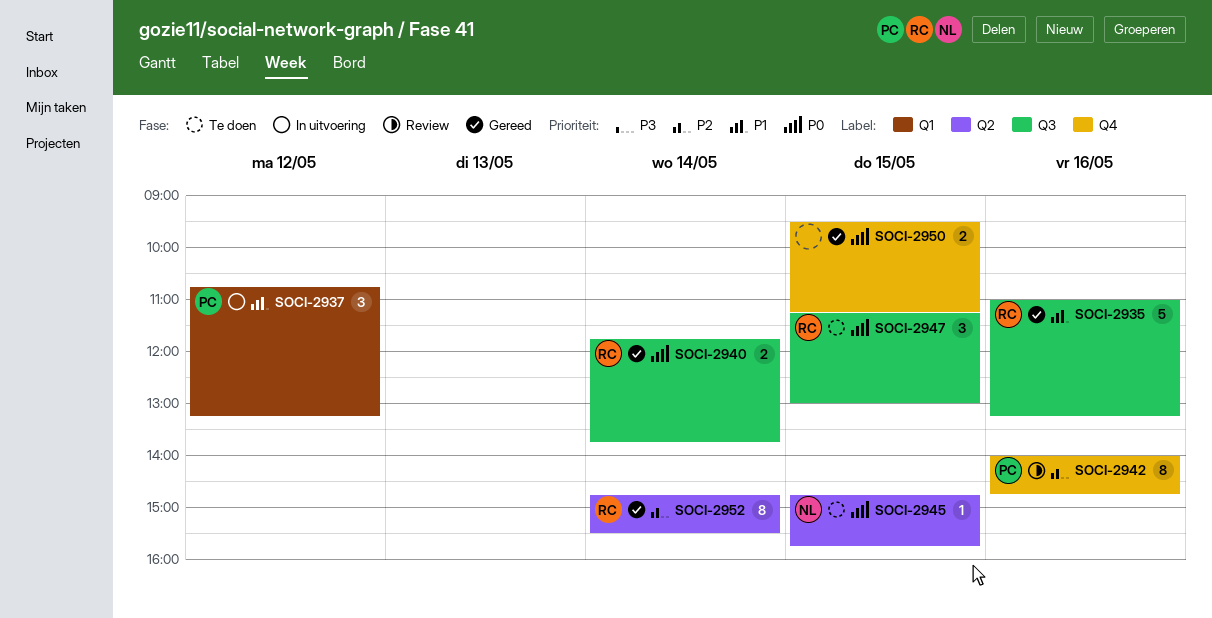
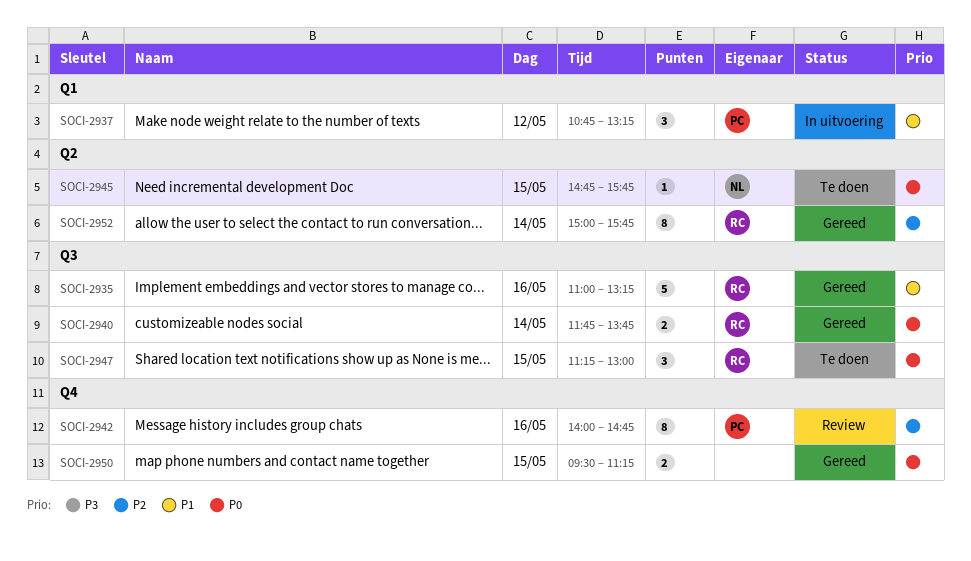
SOCI-2952, begins: 14:45 -> 15:00
SOCI-2952, ends: 15:30 -> 15:45

